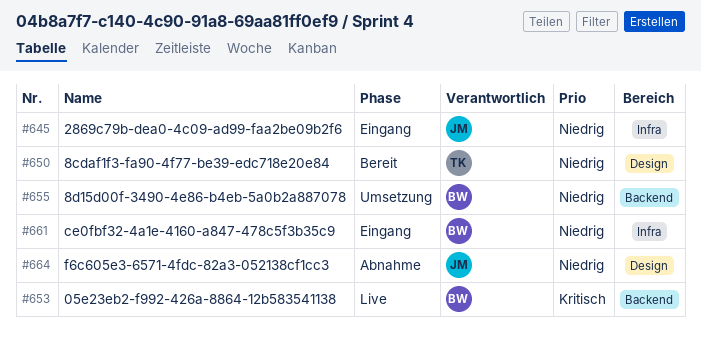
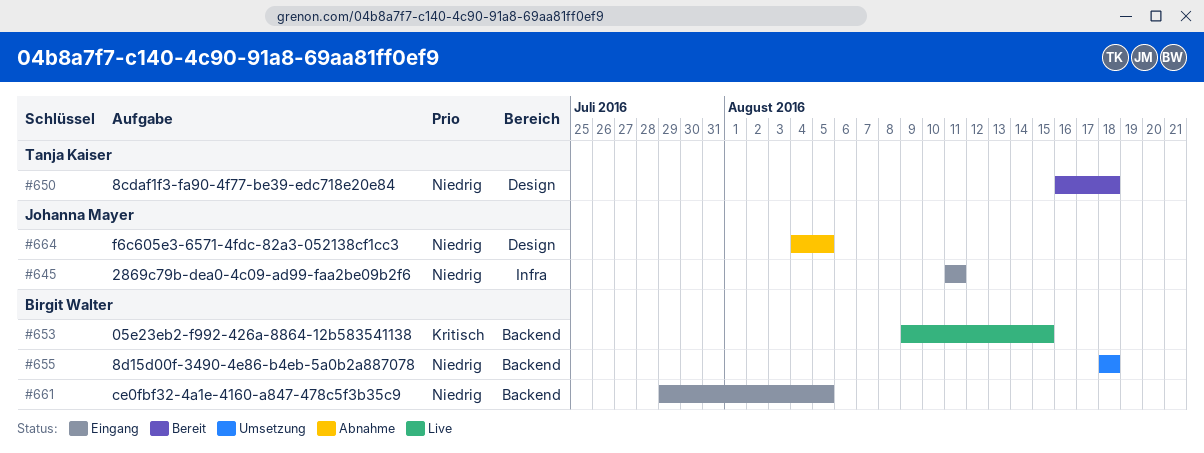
#661, label: Infra -> Backend

